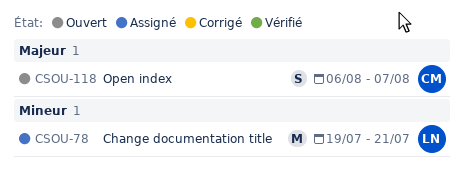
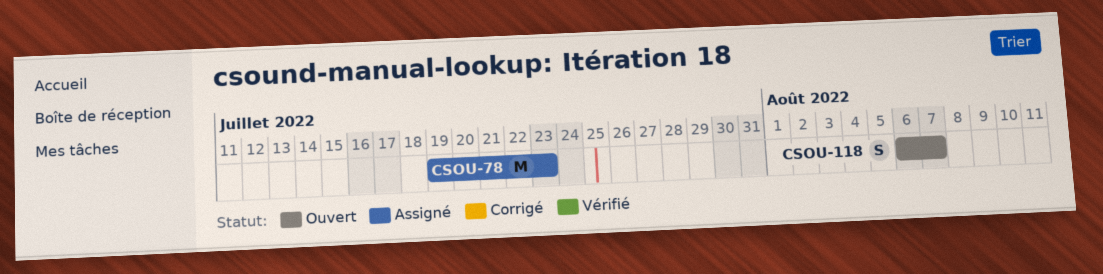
CSOU-78, due: Jul 21 -> Jul 23

